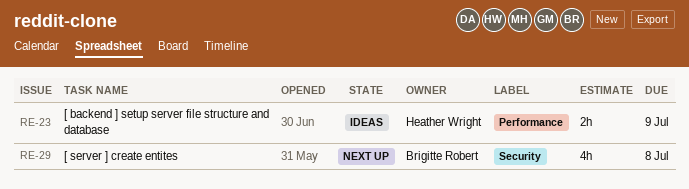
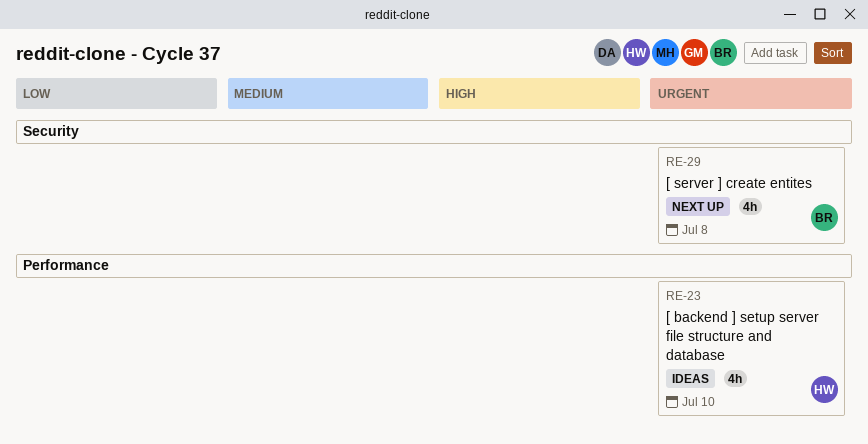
RE-23, estimate: 2h -> 4h
RE-23, due: Jul 9 -> Jul 10

